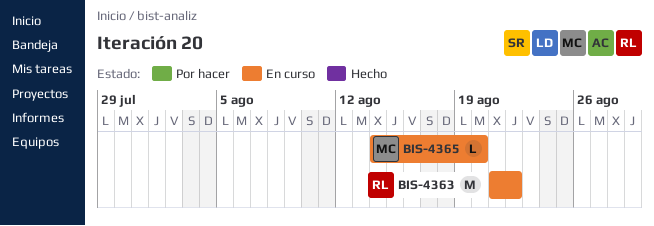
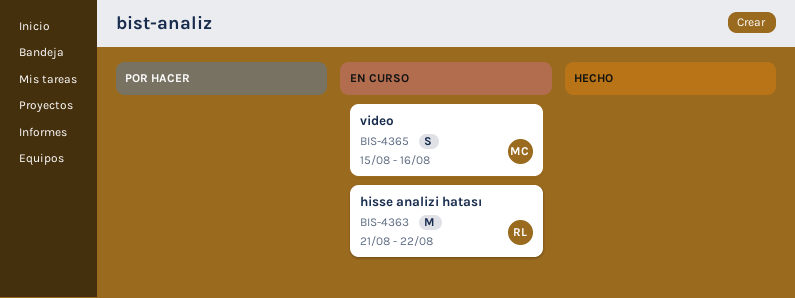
BIS-4365, estimate: L -> S
BIS-4365, start: Aug 14 -> Aug 15
BIS-4365, due: Aug 20 -> Aug 16

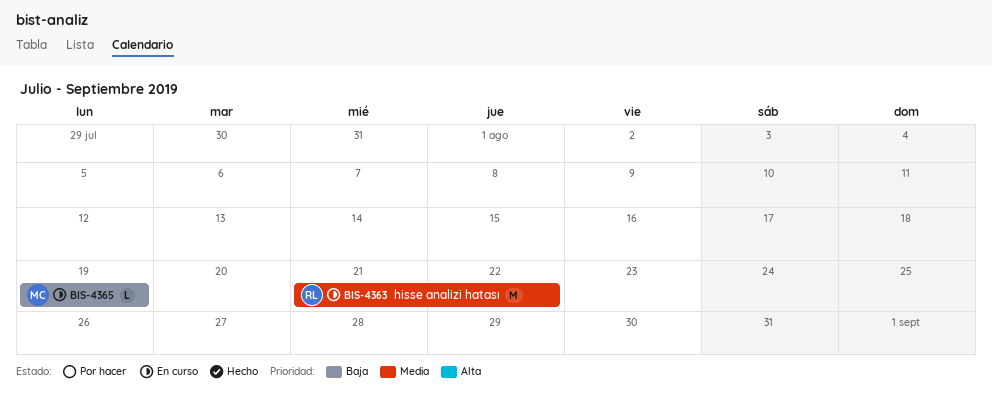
BIS-4365, estimate: S -> L
BIS-4365, start: Aug 15 -> Aug 19
BIS-4365, due: Aug 16 -> Aug 19

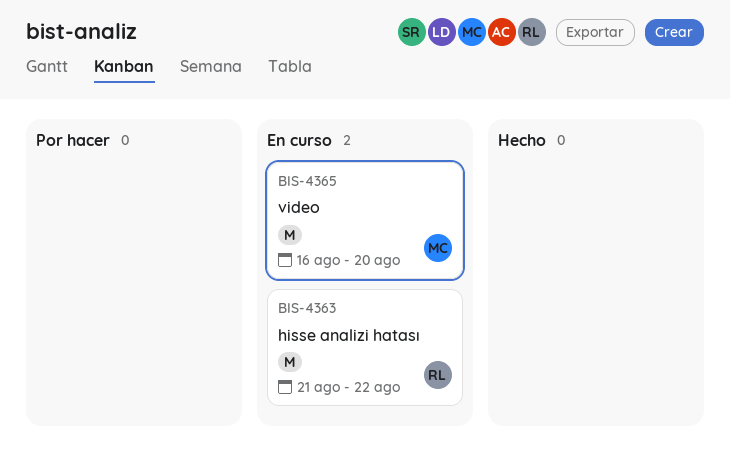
BIS-4365, estimate: L -> M
BIS-4365, start: Aug 19 -> Aug 16
BIS-4365, due: Aug 19 -> Aug 20

